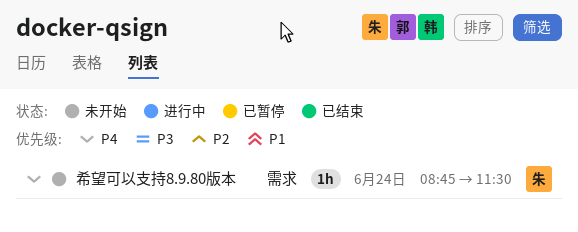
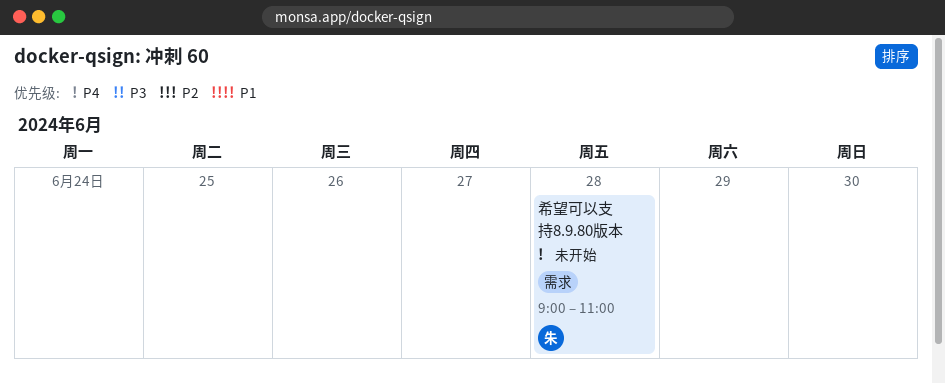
希望可以支持8.9.80版本, day: Jun 24 -> Jun 28
希望可以支持8.9.80版本, begins: 08:45 -> 09:00
希望可以支持8.9.80版本, ends: 11:30 -> 11:00

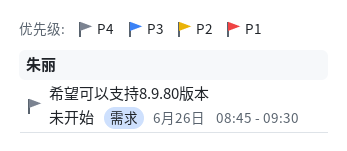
希望可以支持8.9.80版本, day: Jun 28 -> Jun 26
希望可以支持8.9.80版本, begins: 09:00 -> 08:45
希望可以支持8.9.80版本, ends: 11:00 -> 09:30

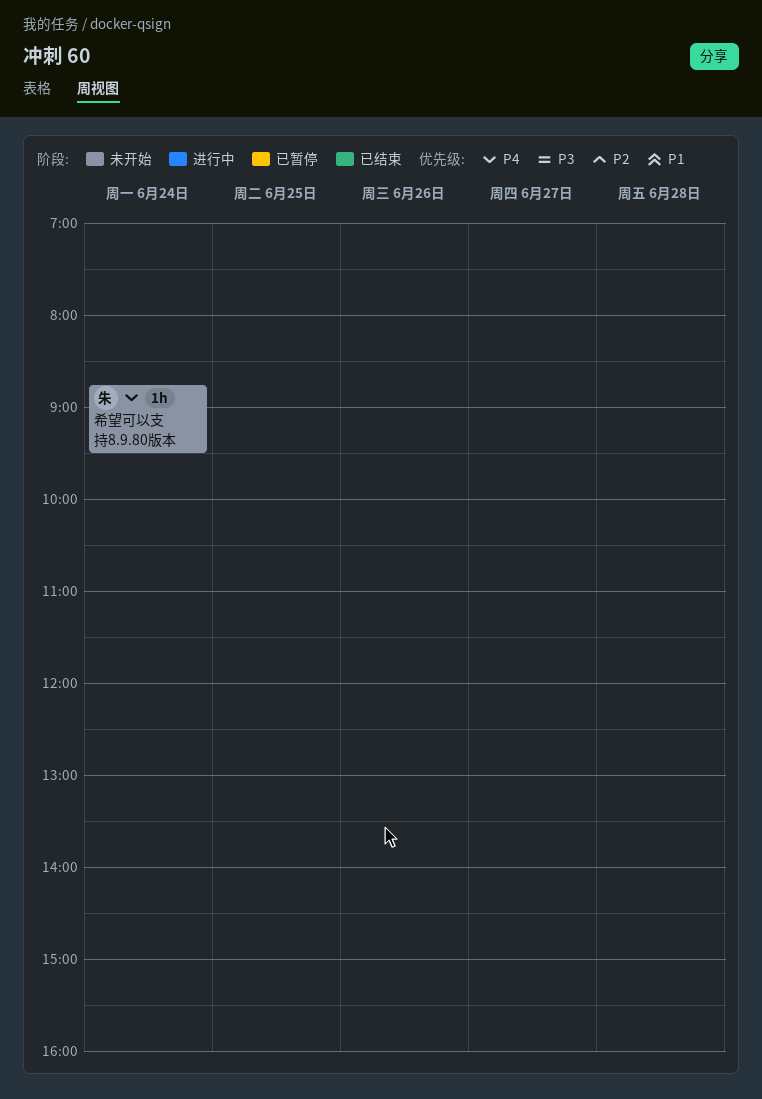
希望可以支持8.9.80版本, day: Jun 26 -> Jun 24

